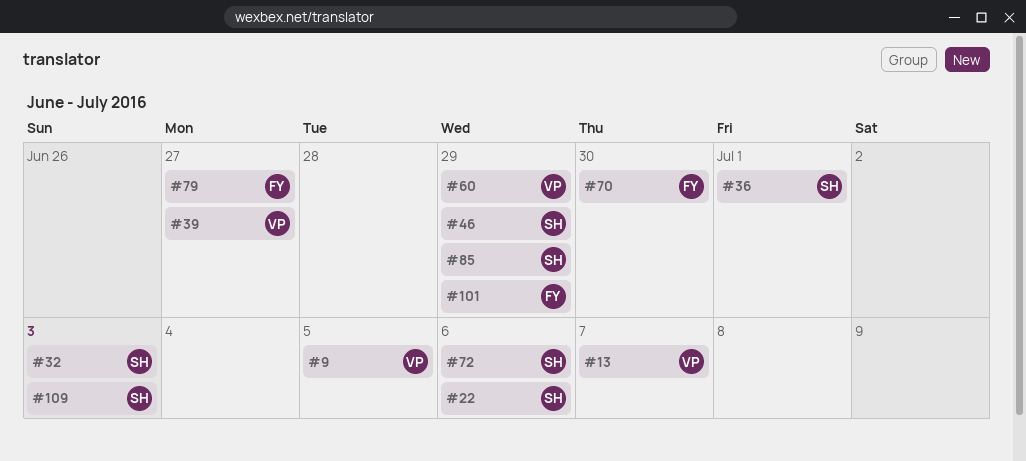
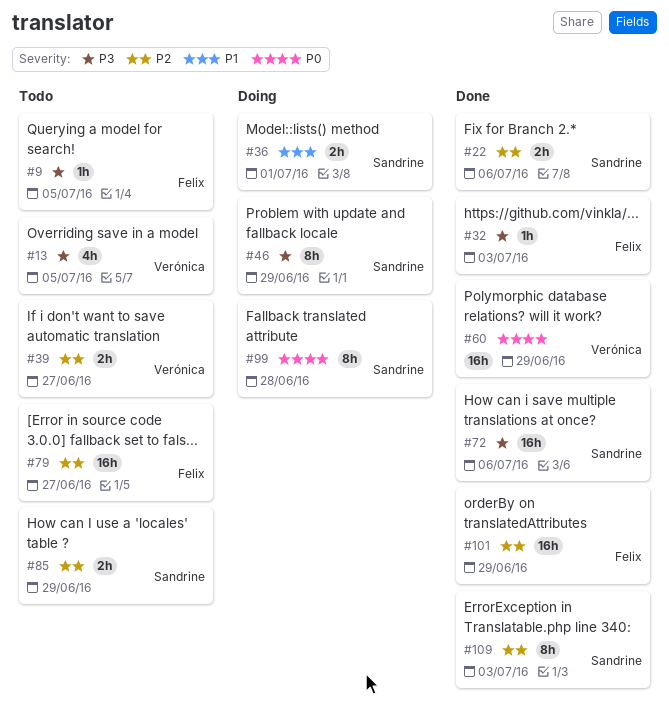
#9, owner: Verónica -> Felix
#13, due: Jul 7 -> Jul 5
#32, owner: Sandrine -> Felix
#70: present -> none
#99: none -> present

